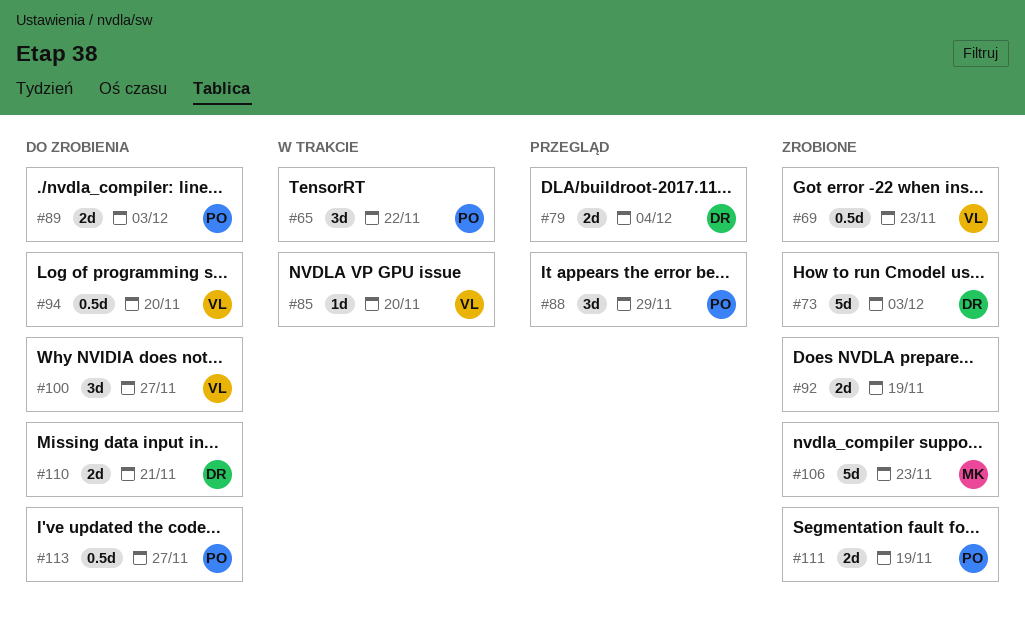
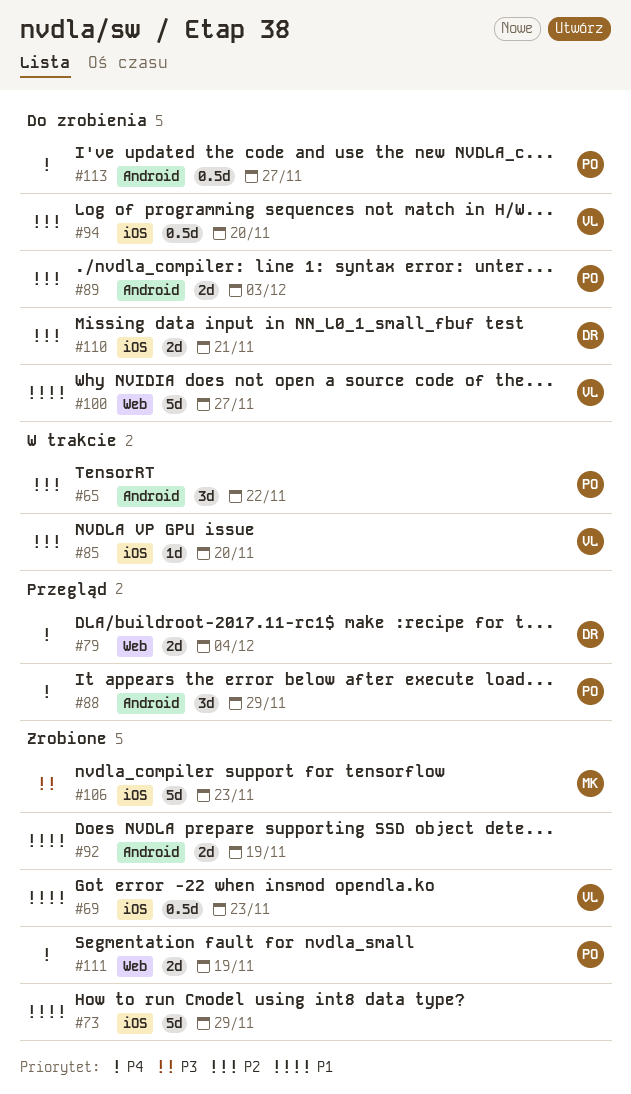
#73, owner: DR -> none
#73, due: Dec 3 -> Nov 29
#100, estimate: 3d -> 5d

